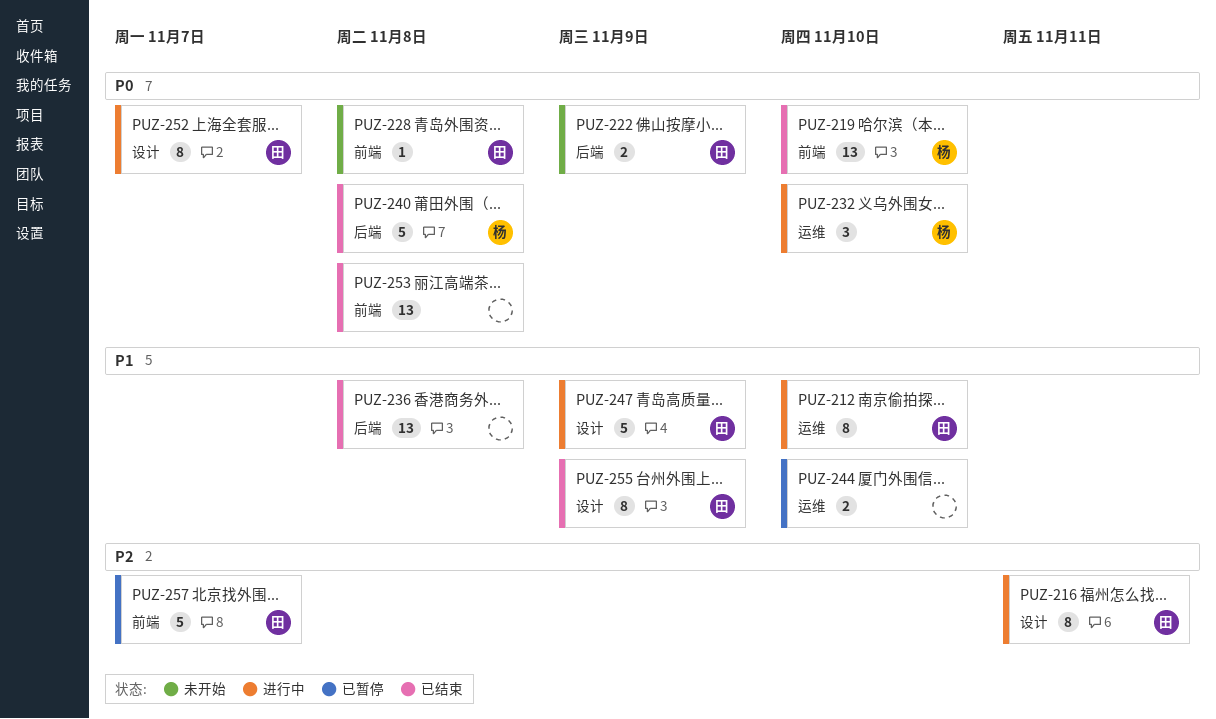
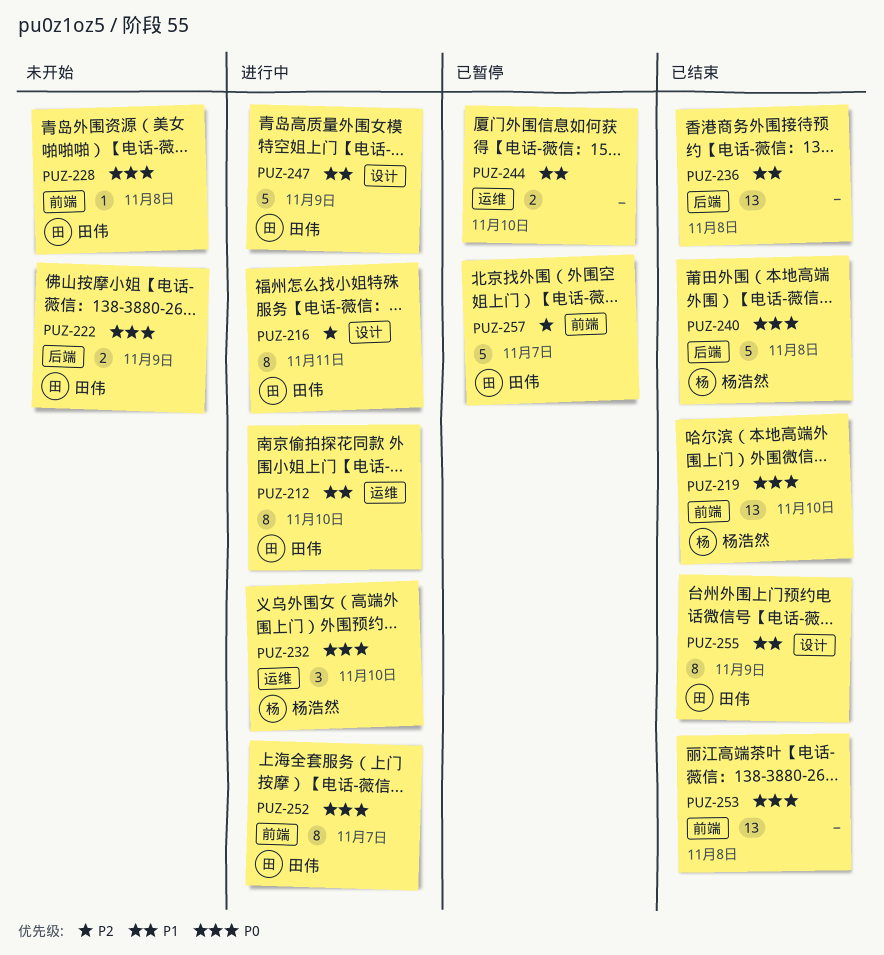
PUZ-252, label: 设计 -> 前端

